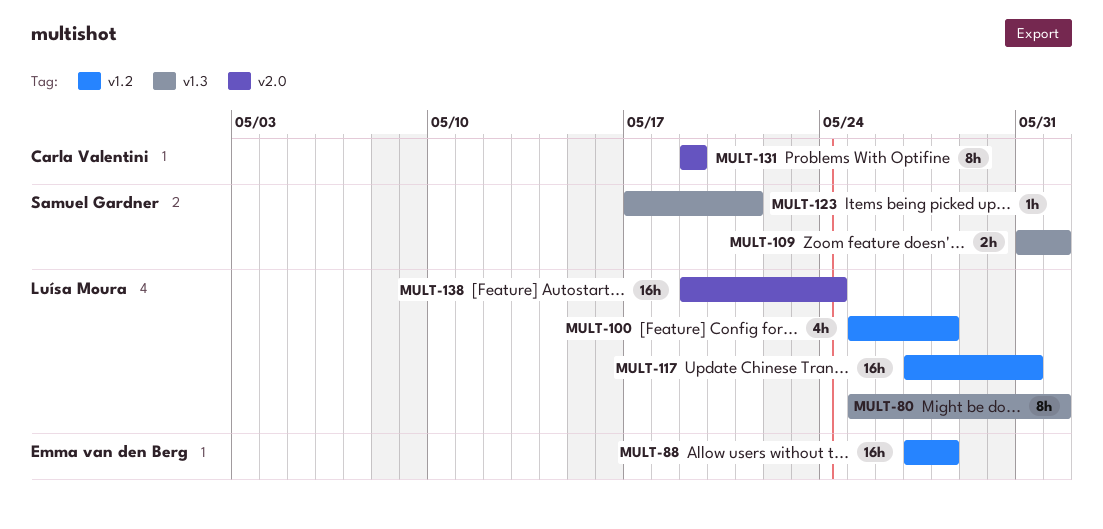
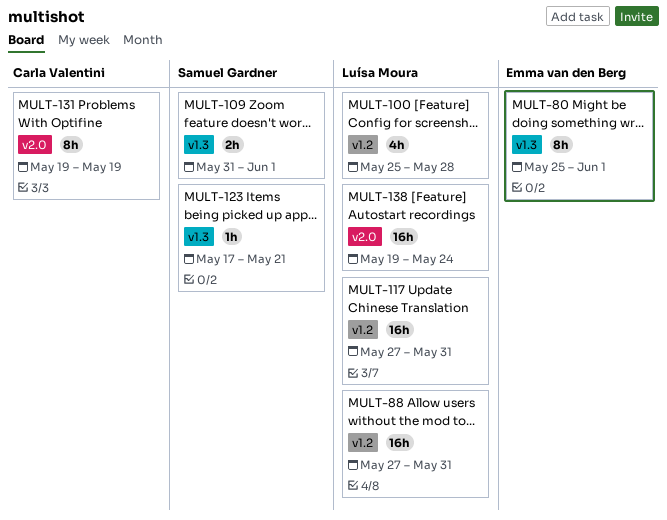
MULT-80, owner: Luísa Moura -> Emma van den Berg
MULT-88, owner: Emma van den Berg -> Luísa Moura
MULT-88, due: May 28 -> May 31

